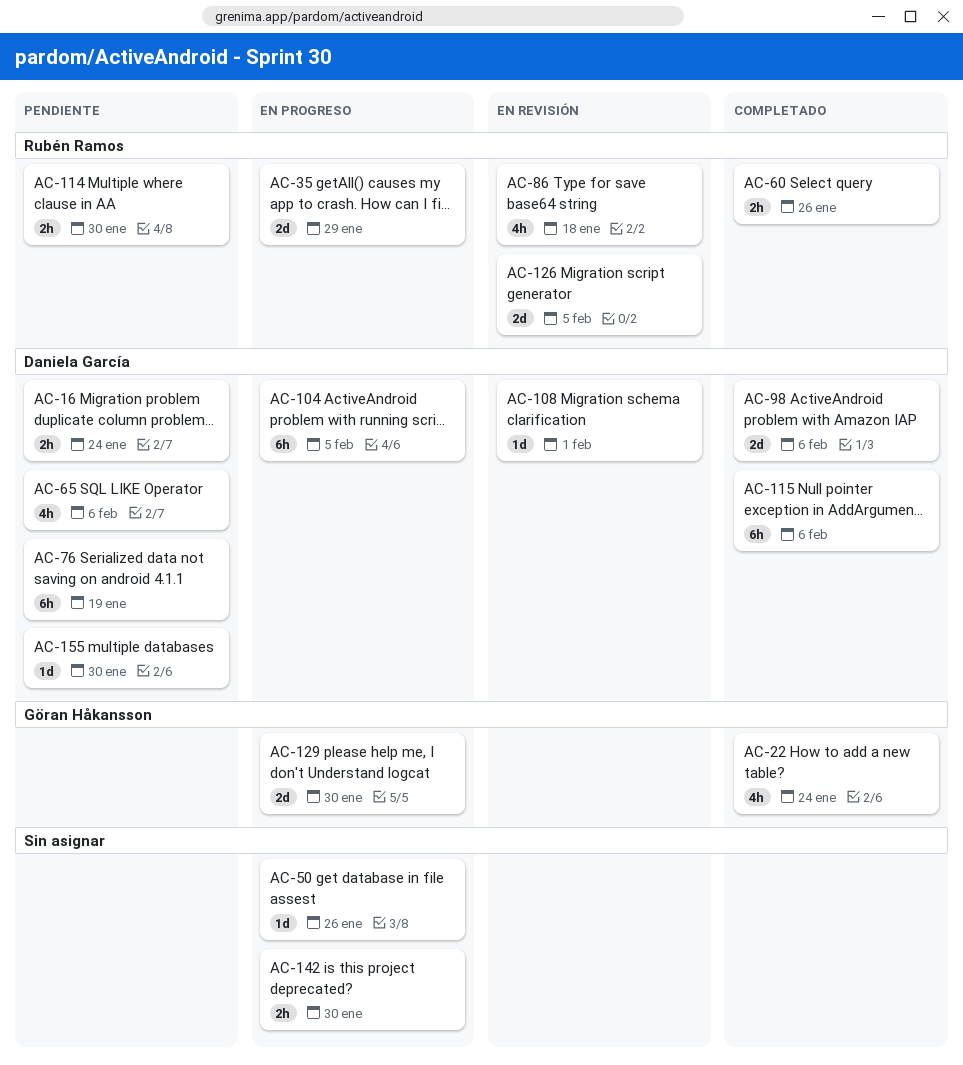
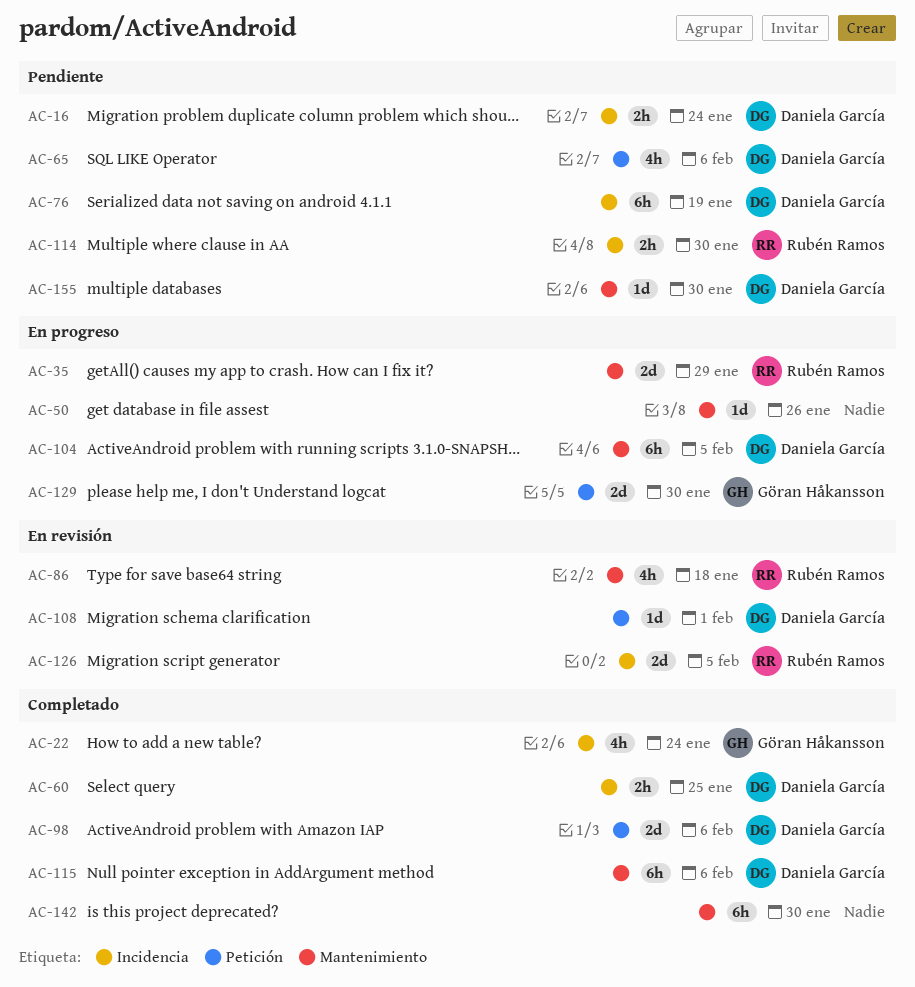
AC-60, owner: Rubén Ramos -> Daniela García
AC-60, due: Jan 26 -> Jan 25
AC-142, status: En progreso -> Completado
AC-142, estimate: 2h -> 6h

